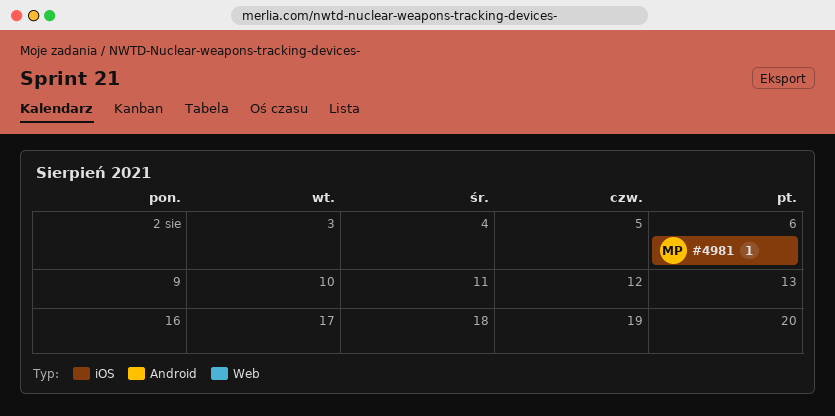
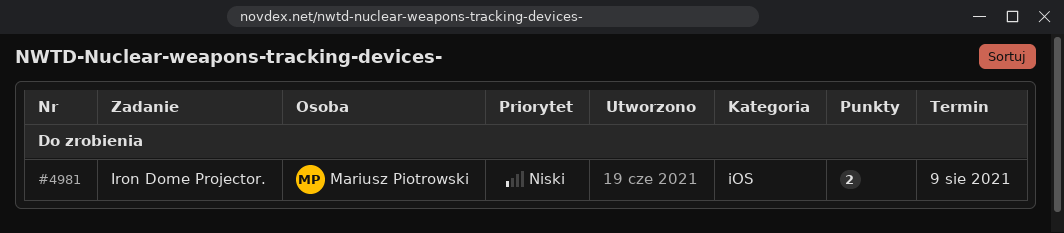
#4981, estimate: 1 -> 2
#4981, due: Aug 6 -> Aug 9

